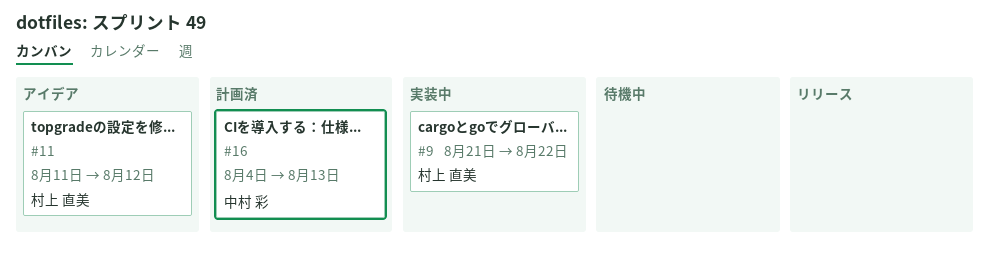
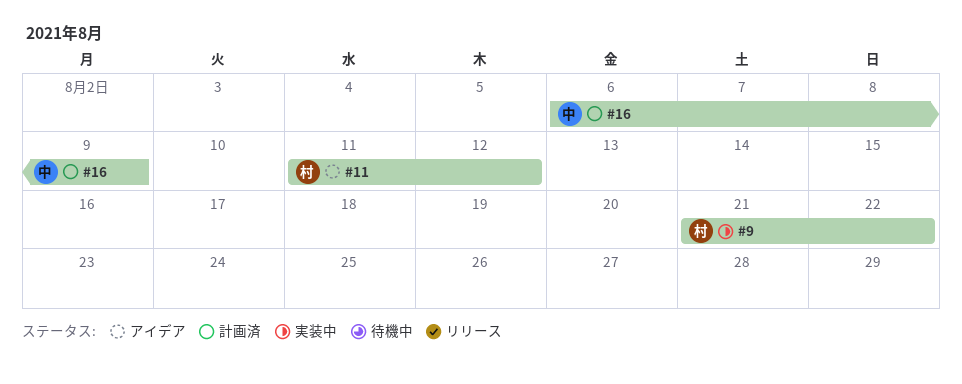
#16, start: Aug 4 -> Aug 6
#16, due: Aug 13 -> Aug 9

